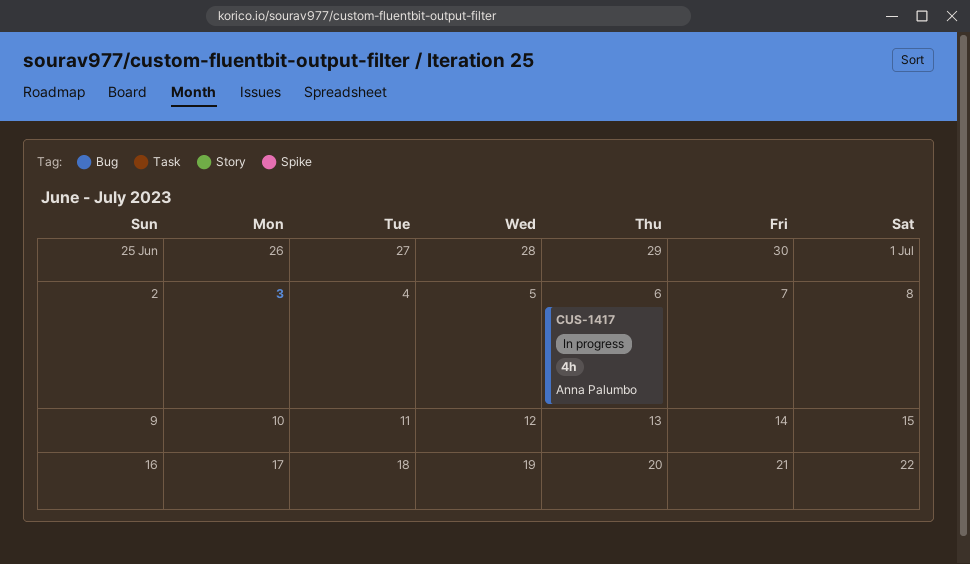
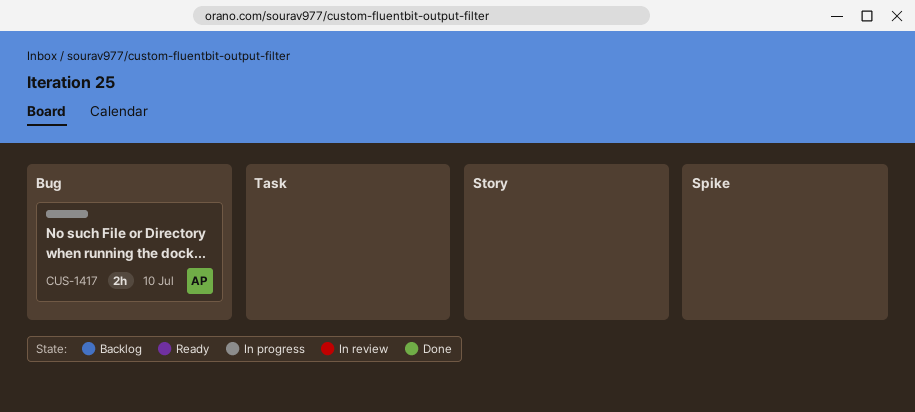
CUS-1417, estimate: 4h -> 2h
CUS-1417, due: Jul 6 -> Jul 10

